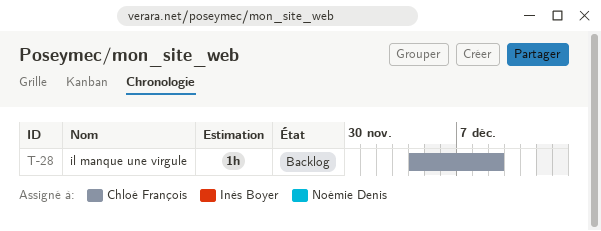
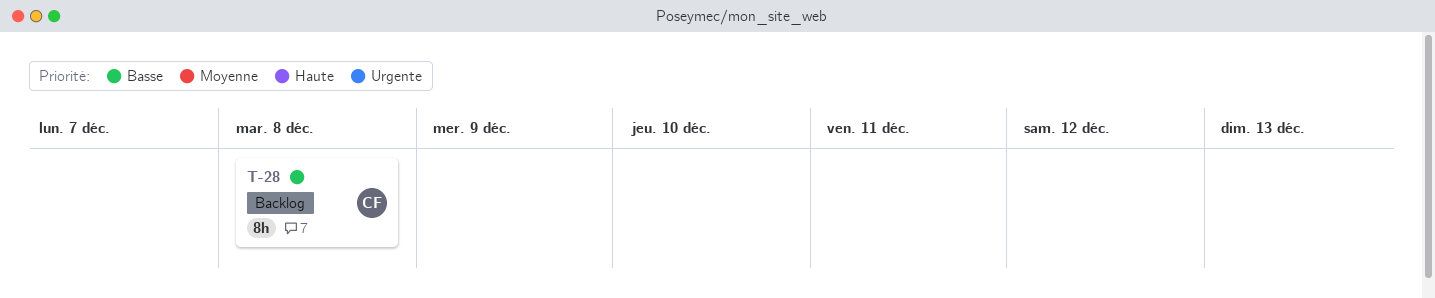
T-28, estimate: 1h -> 8h
T-28, due: Dec 9 -> Dec 8

